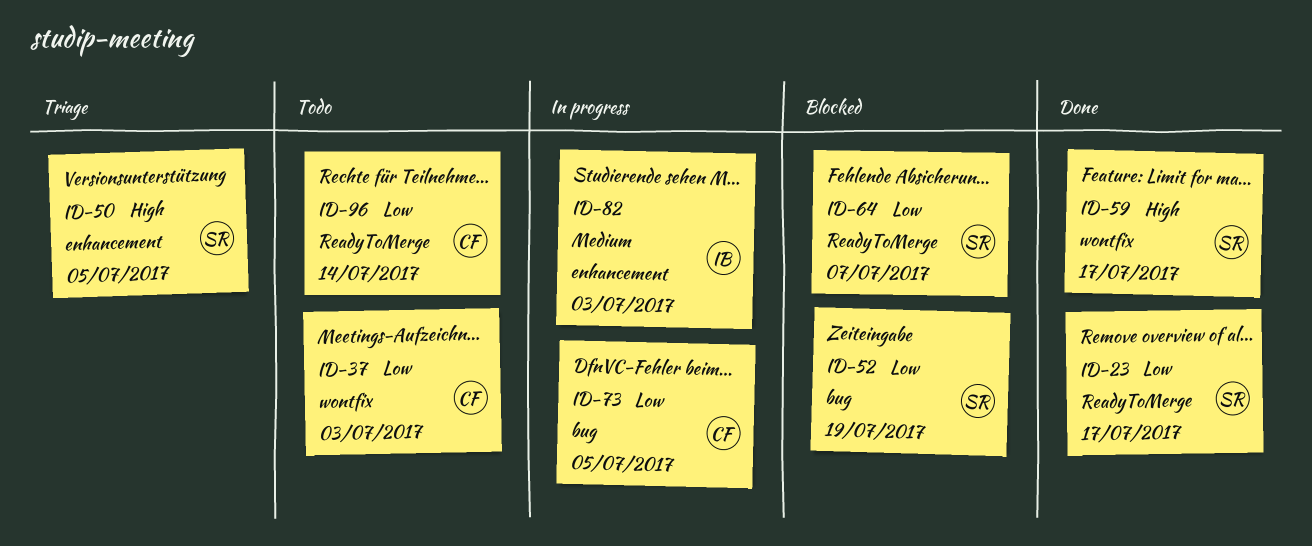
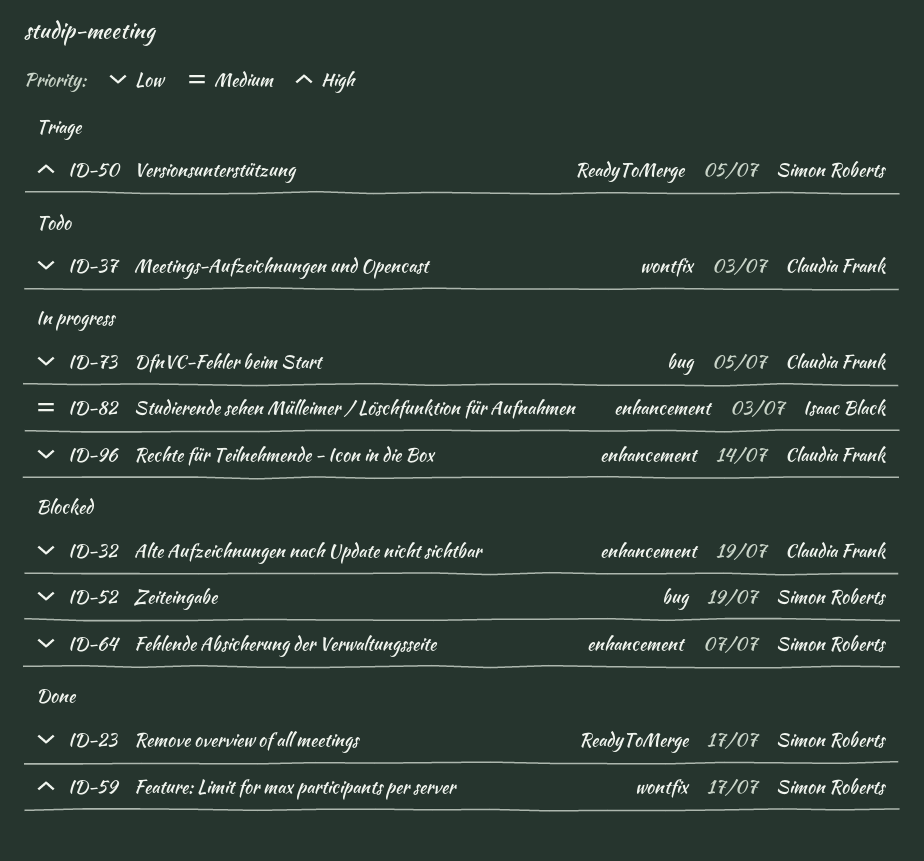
ID-32: none -> present
ID-50, label: enhancement -> ReadyToMerge
ID-64, label: ReadyToMerge -> enhancement
ID-96, status: Todo -> In progress
ID-96, label: ReadyToMerge -> enhancement

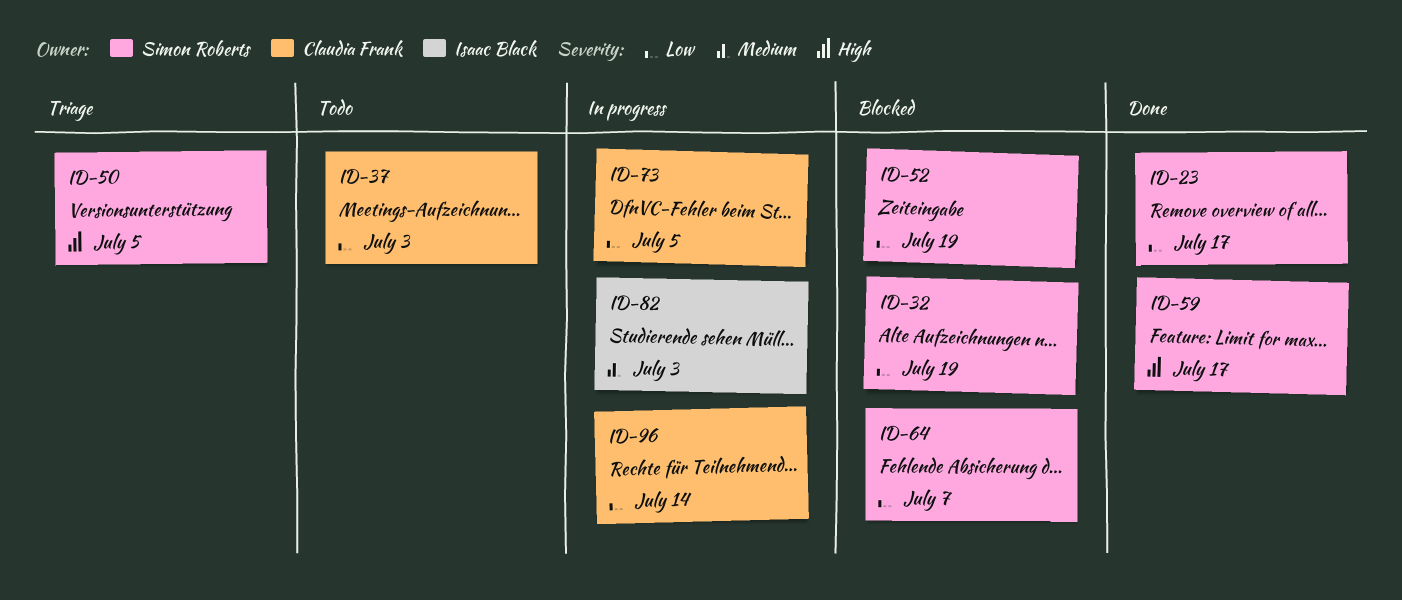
ID-32, owner: Claudia Frank -> Simon Roberts

